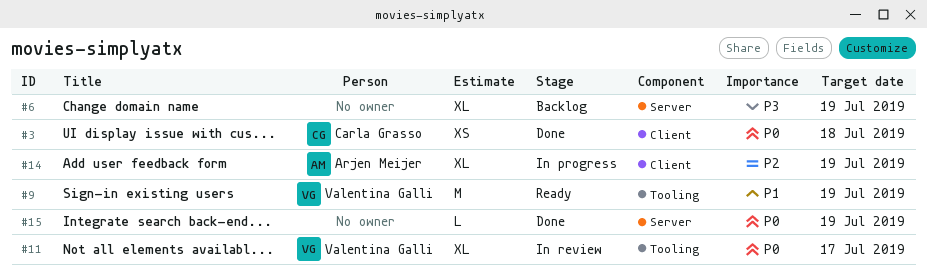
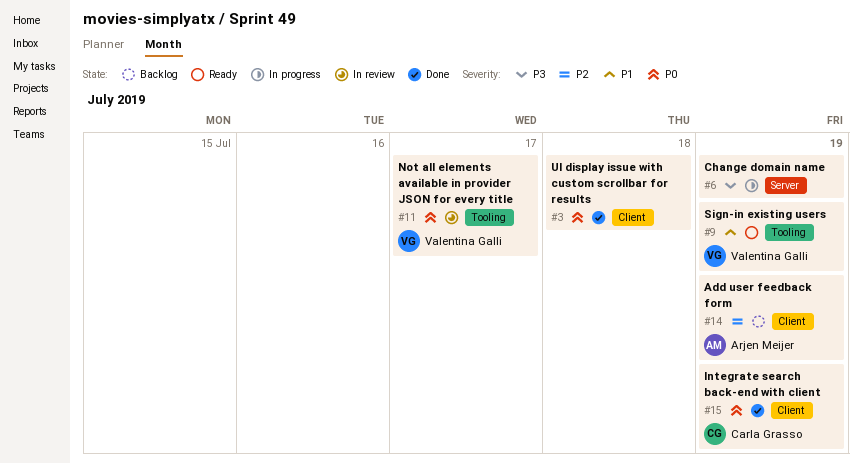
#3, owner: Carla Grasso -> none
#6, status: Backlog -> In progress
#14, status: In progress -> Backlog
#15, owner: none -> Carla Grasso
#15, label: Server -> Client

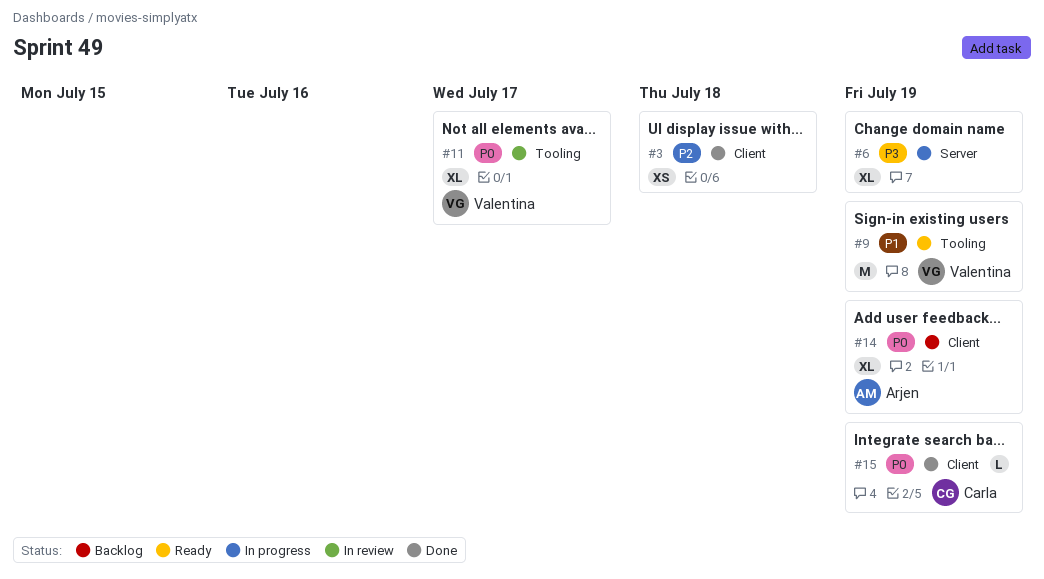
#3, priority: P0 -> P2
#14, priority: P2 -> P0

